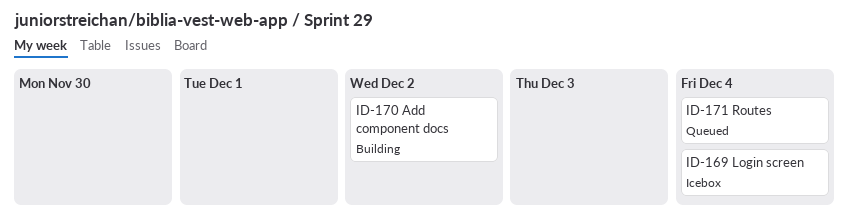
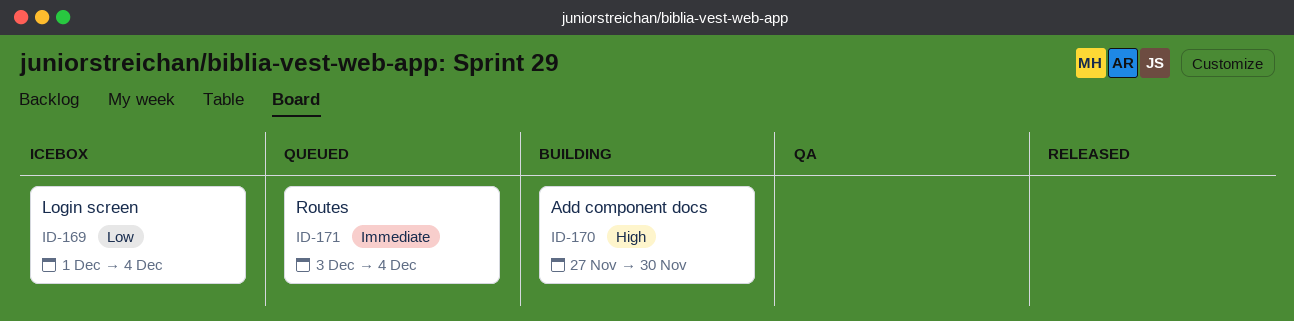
ID-170, due: Dec 2 -> Nov 30

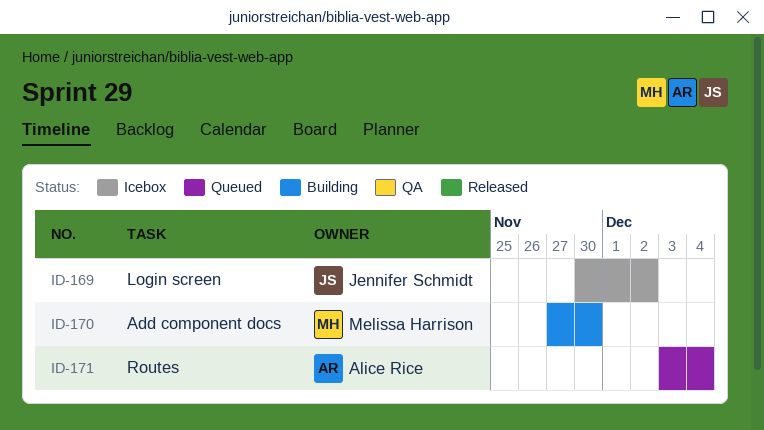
ID-169, start: Dec 1 -> Nov 30
ID-169, due: Dec 4 -> Dec 2

